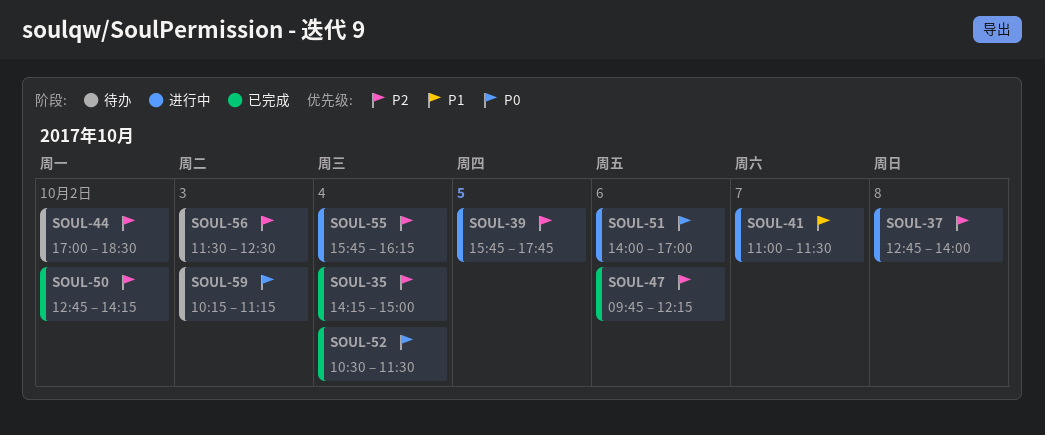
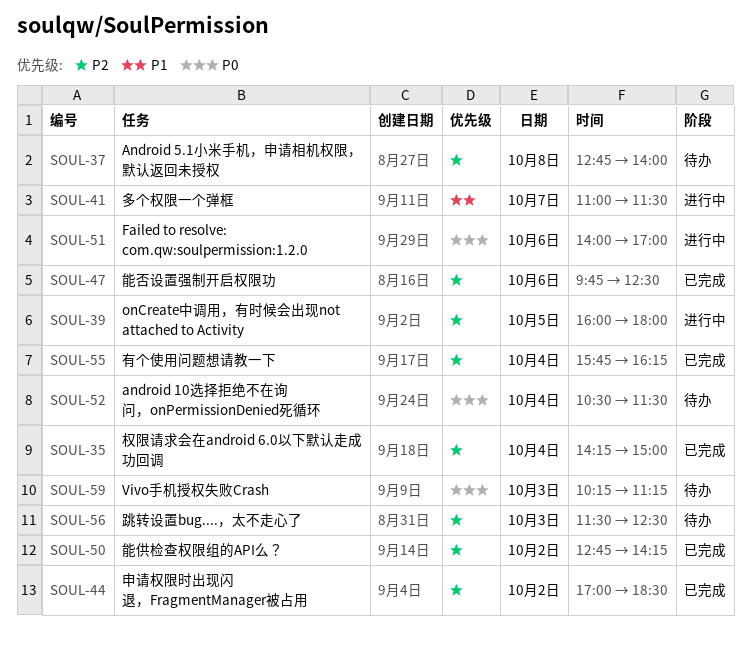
SOUL-37, status: 进行中 -> 待办
SOUL-39, begins: 15:45 -> 16:00
SOUL-39, ends: 17:45 -> 18:00
SOUL-44, status: 待办 -> 已完成
SOUL-47, ends: 12:15 -> 12:30
SOUL-52, status: 已完成 -> 待办
SOUL-55, status: 进行中 -> 已完成

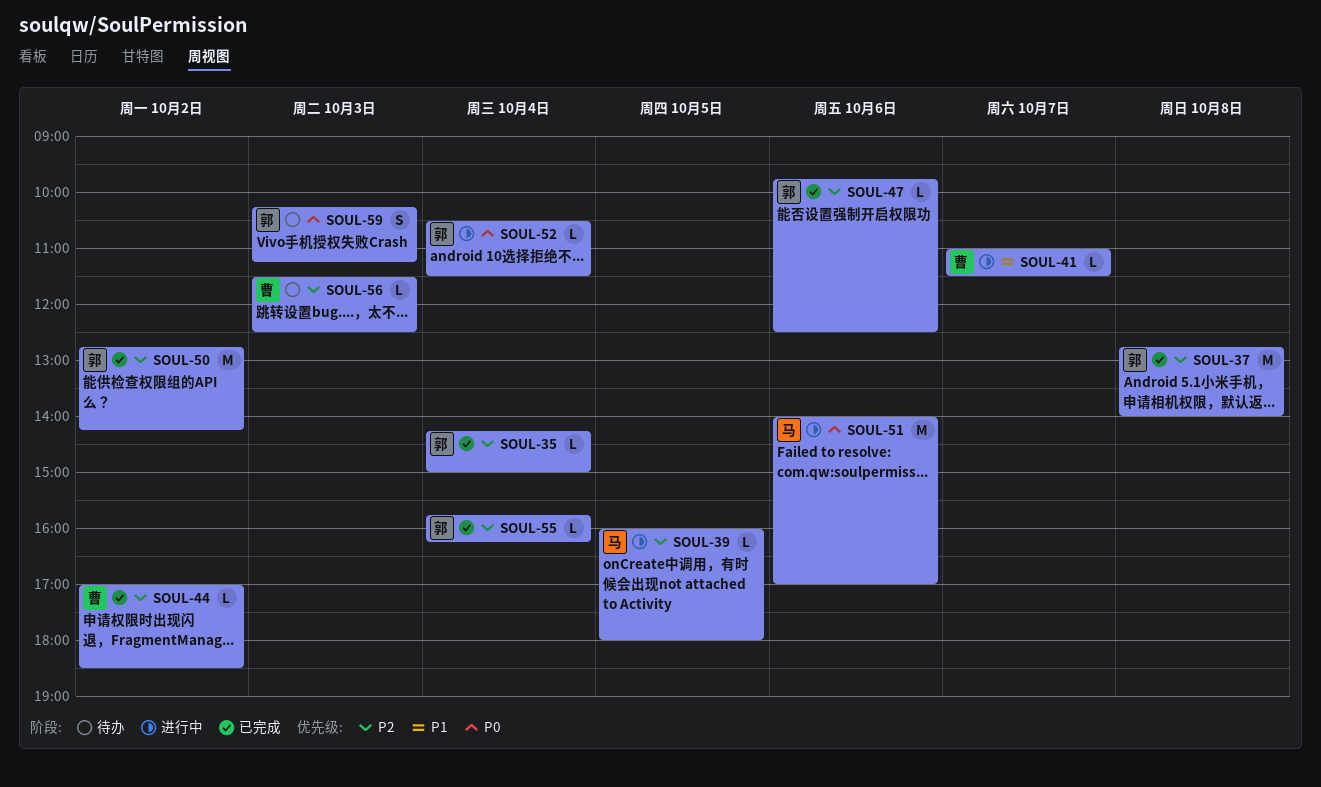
SOUL-37, status: 待办 -> 已完成
SOUL-52, status: 待办 -> 进行中

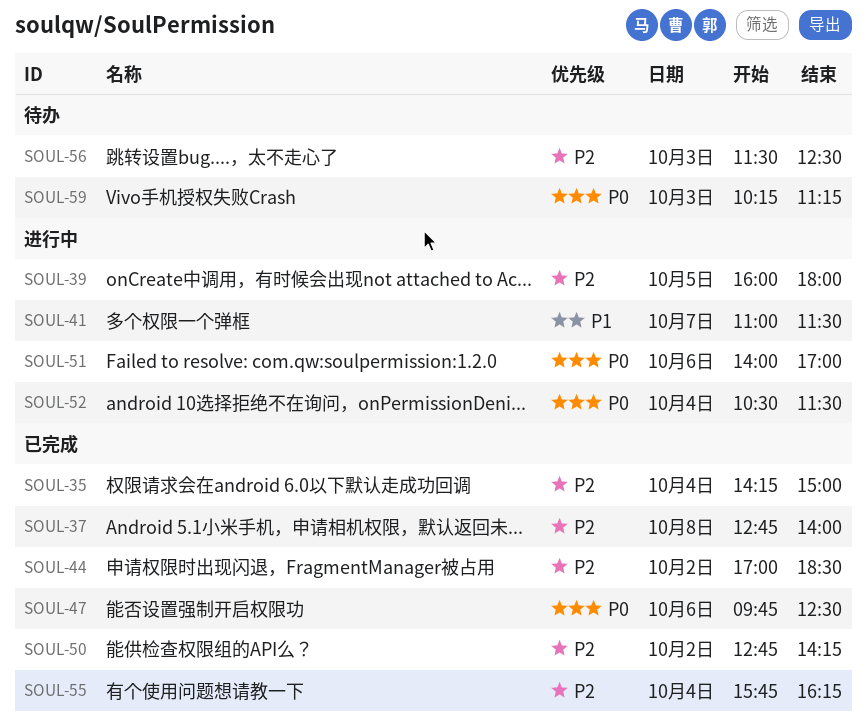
SOUL-47, priority: P2 -> P0

